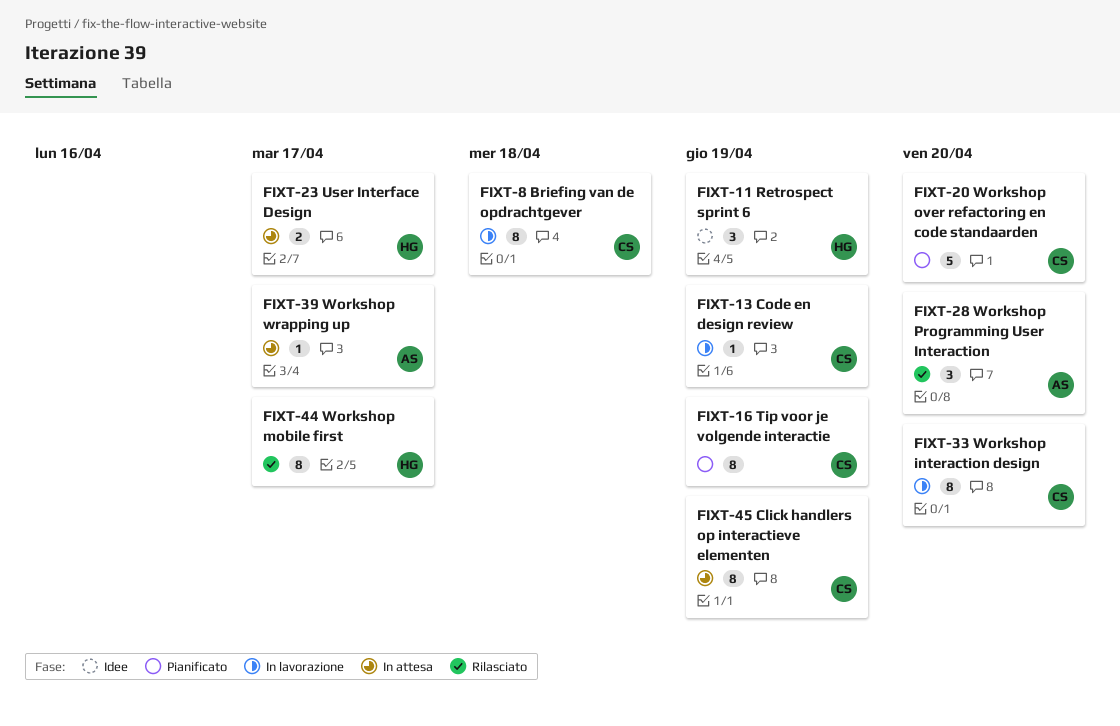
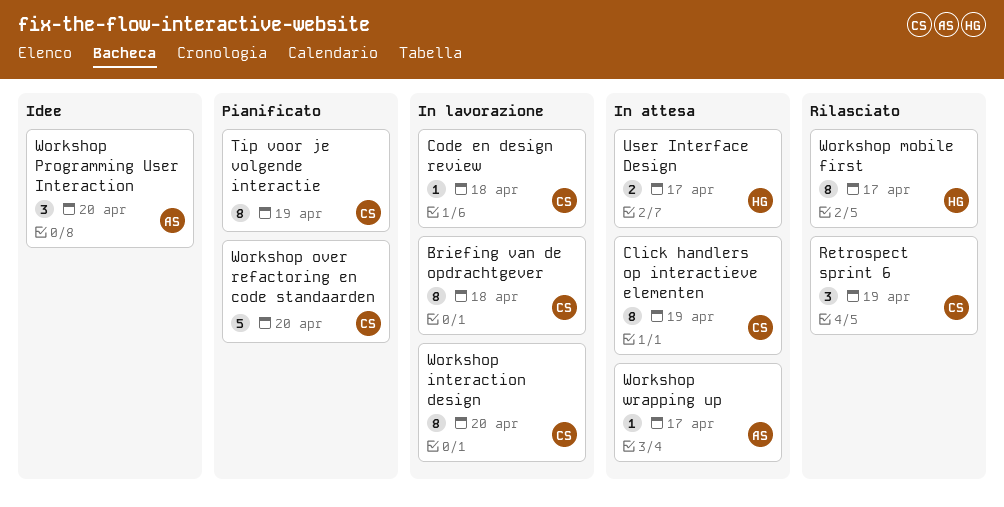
Code en design review, due: Apr 19 -> Apr 18
Retrospect sprint 6, status: Idee -> Rilasciato
Retrospect sprint 6, owner: HG -> CS
Workshop Programming User Interaction, status: Rilasciato -> Idee

